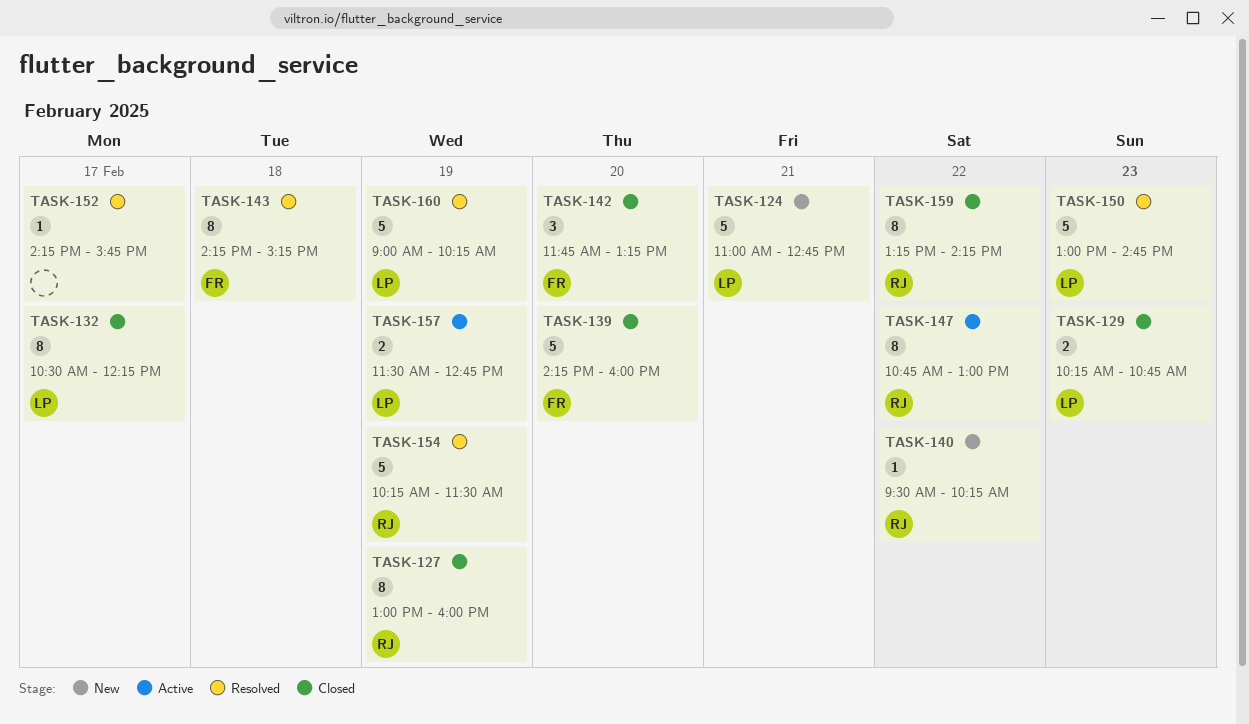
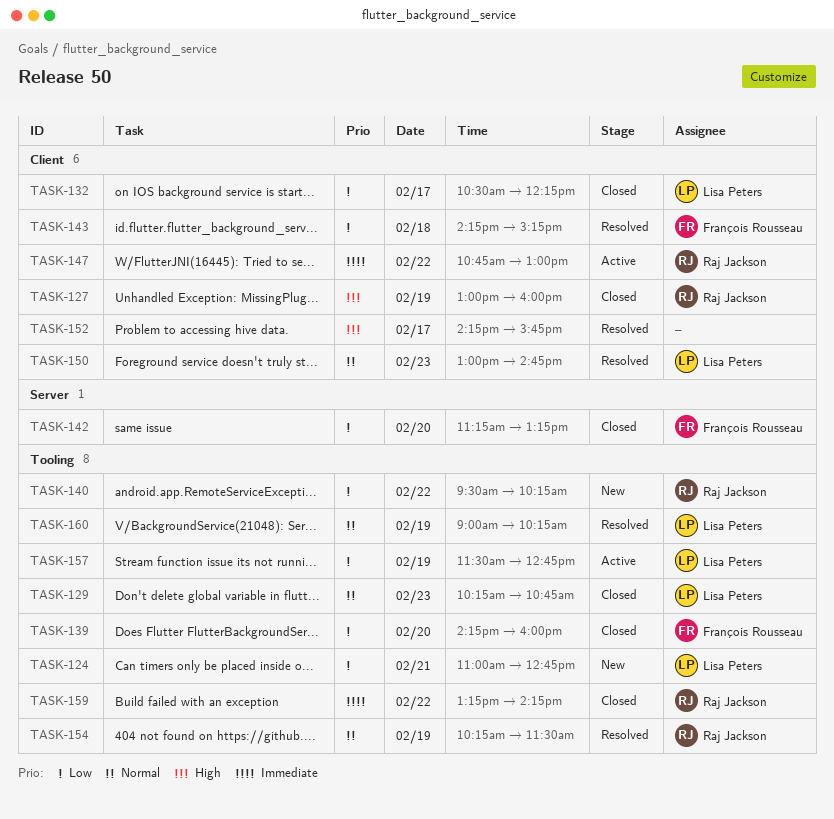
TASK-142, begins: 11:45 -> 11:15

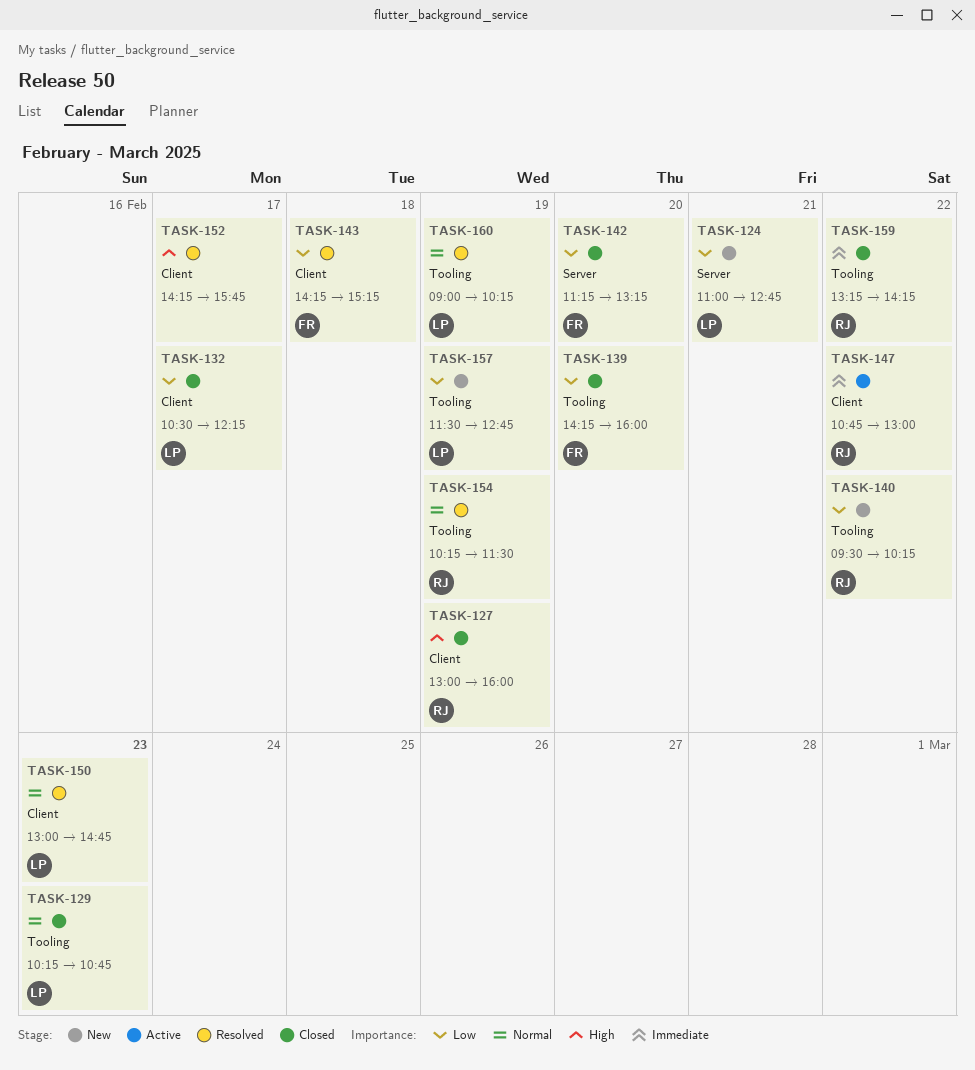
TASK-124, label: Tooling -> Server
TASK-157, status: Active -> New

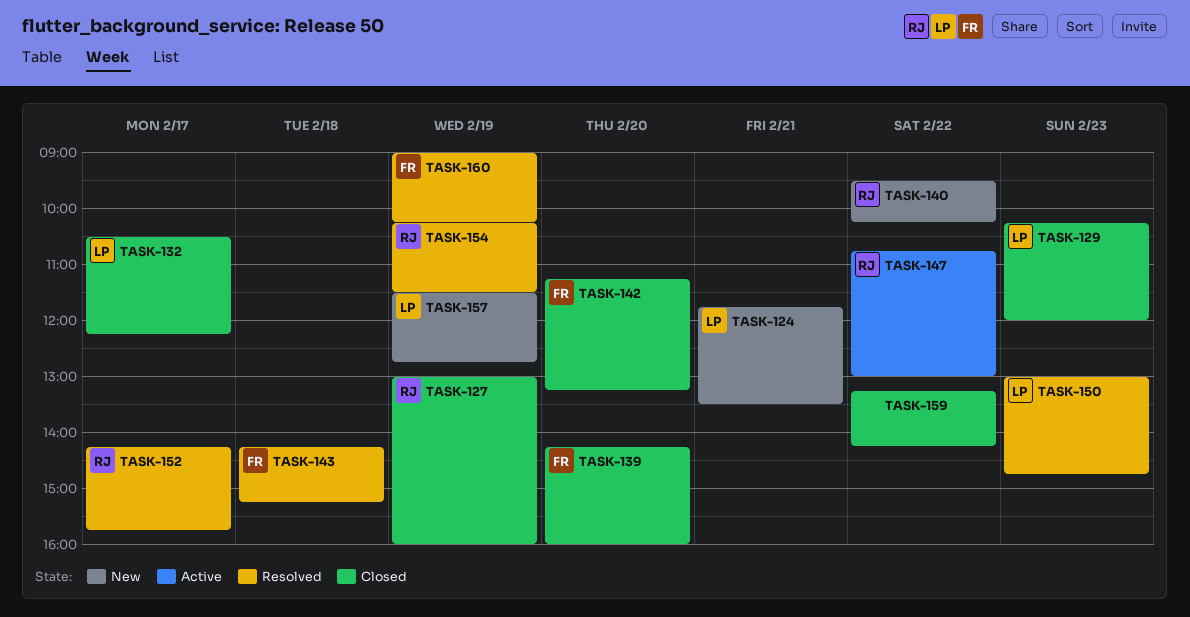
TASK-124, begins: 11:00 -> 11:45
TASK-124, ends: 12:45 -> 13:30
TASK-129, ends: 10:45 -> 12:00
TASK-152, owner: none -> RJ
TASK-159, owner: RJ -> none
TASK-160, owner: LP -> FR

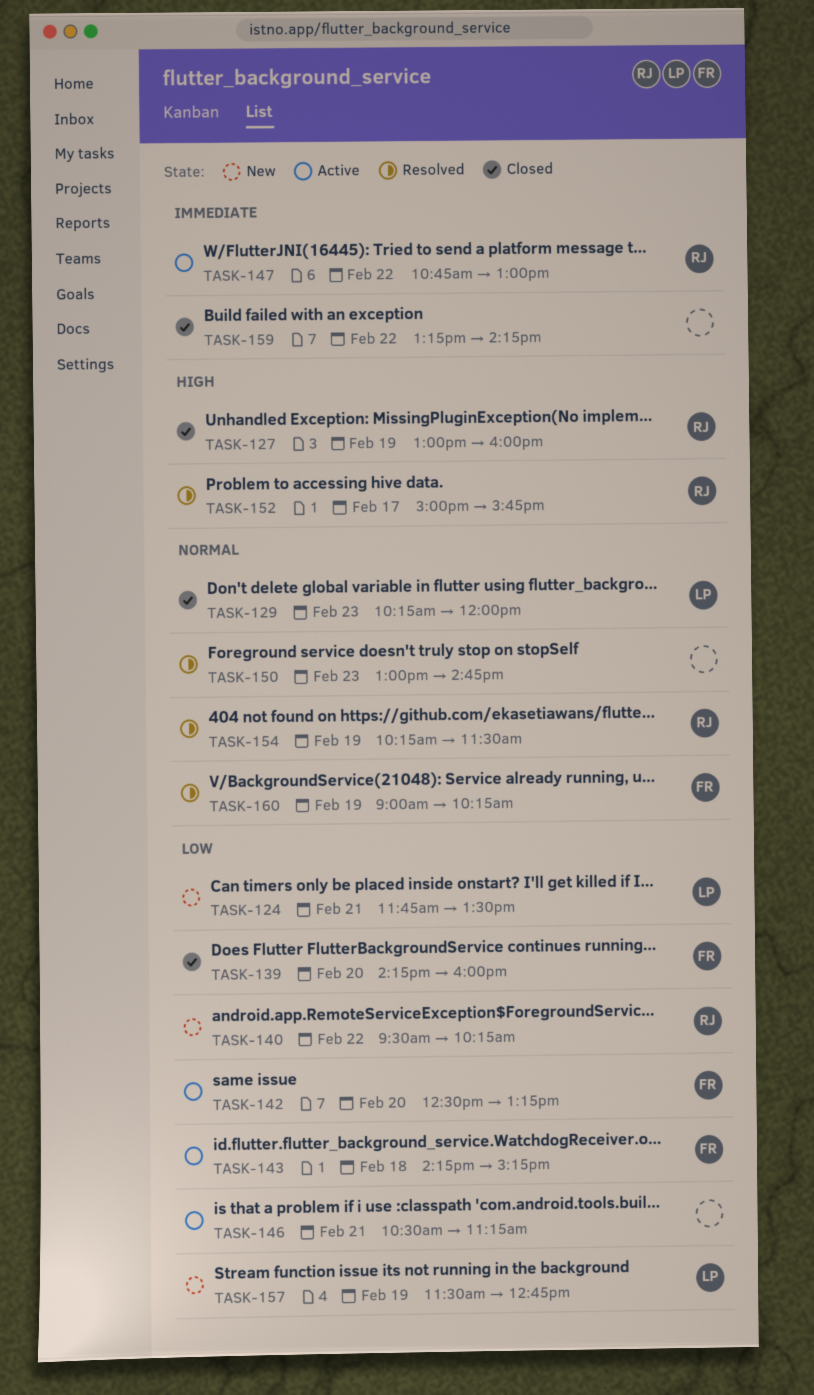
TASK-132: present -> none
TASK-142, status: Closed -> Active
TASK-142, begins: 11:15 -> 12:30
TASK-143, status: Resolved -> Active
TASK-146: none -> present
TASK-150, owner: LP -> none
TASK-152, begins: 14:15 -> 15:00

